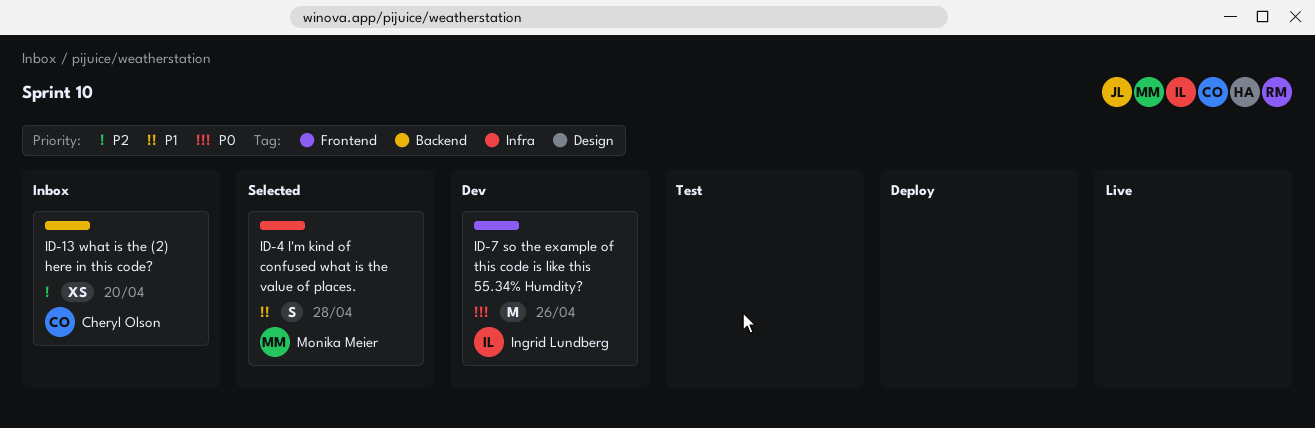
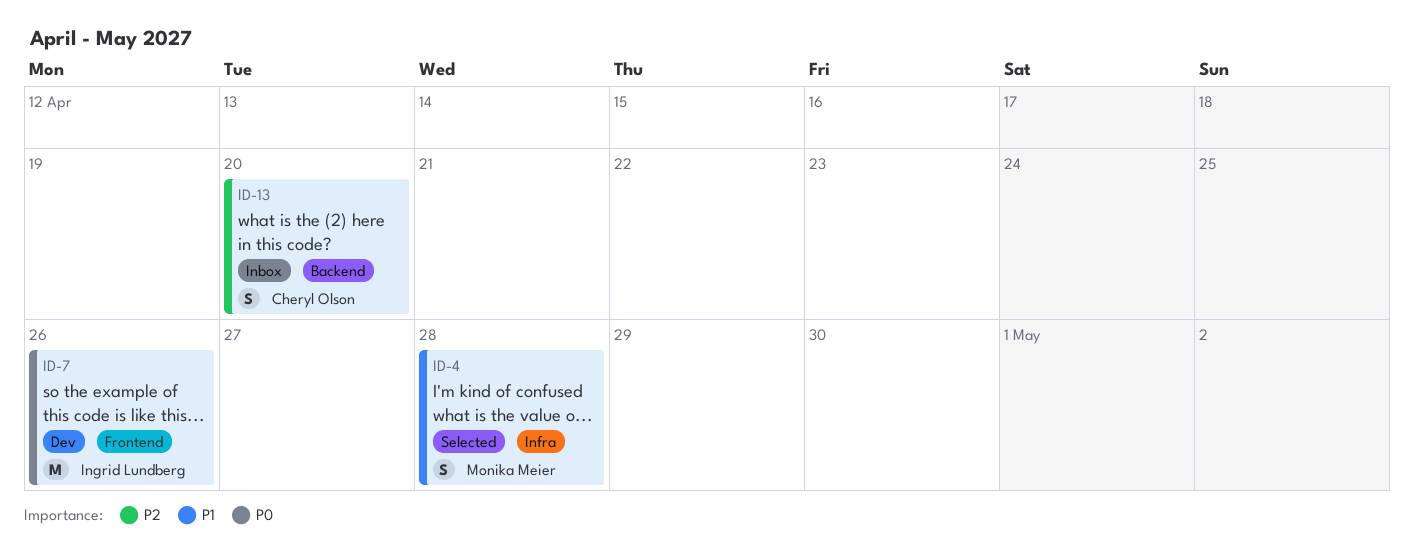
ID-13, estimate: XS -> S

